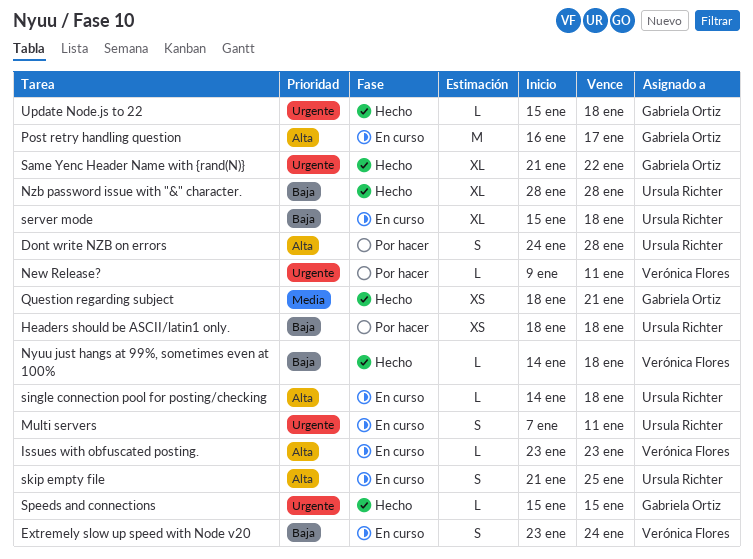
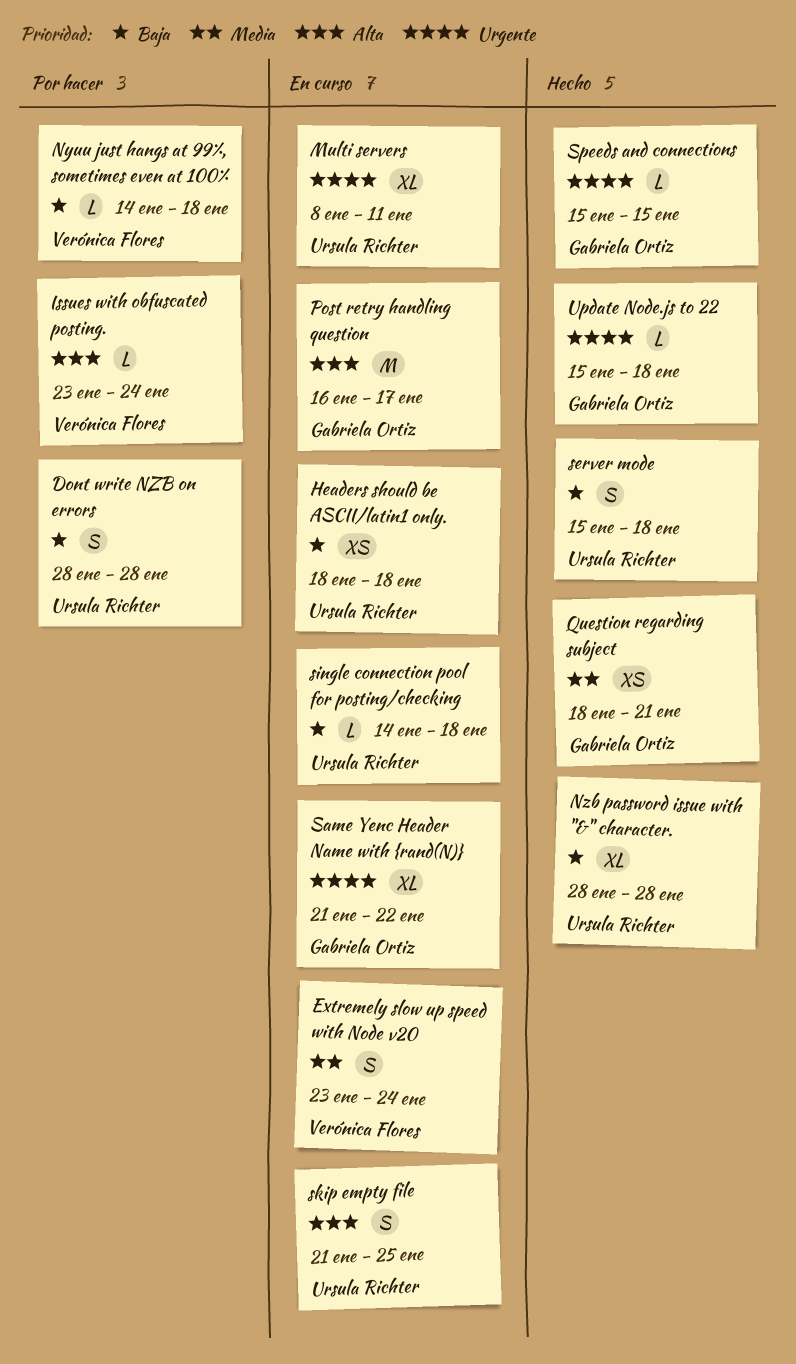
Dont write NZB on errors, priority: Alta -> Baja
Dont write NZB on errors, start: Jan 24 -> Jan 28
Extremely slow up speed with Node v20, priority: Baja -> Media
Headers should be ASCII/latin1 only., status: Por hacer -> En curso
Issues with obfuscated posting., status: En curso -> Por hacer
Issues with obfuscated posting., due: Jan 23 -> Jan 24
Multi servers, estimate: S -> XL
Multi servers, start: Jan 7 -> Jan 8
New Release?: present -> none
Nyuu just hangs at 99%, sometimes even at 100%, status: Hecho -> Por hacer
Same Yenc Header Name with {rand(N)}, status: Hecho -> En curso
server mode, status: En curso -> Hecho
server mode, estimate: XL -> S
single connection pool for posting/checking, priority: Alta -> Baja

